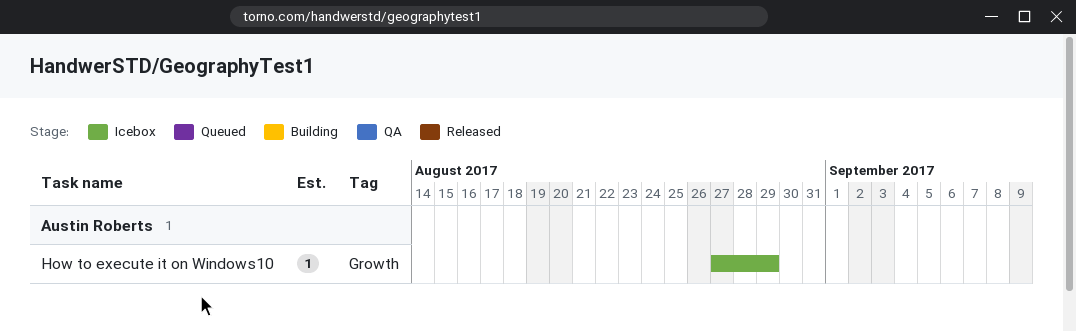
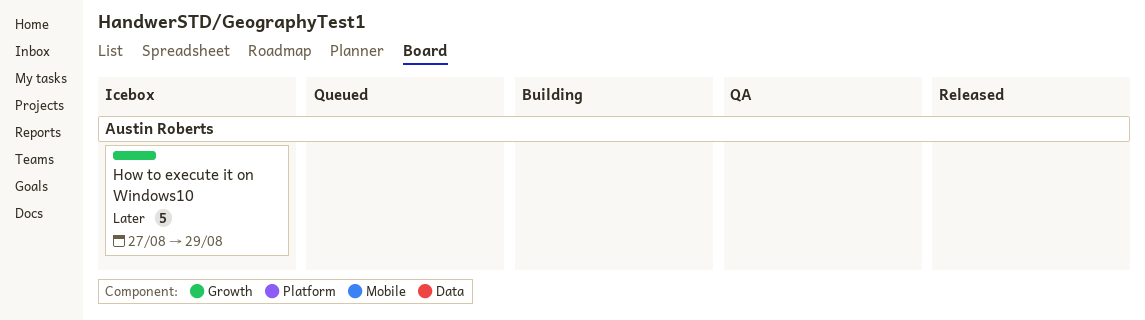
How to execute it on Windows10, estimate: 1 -> 5

